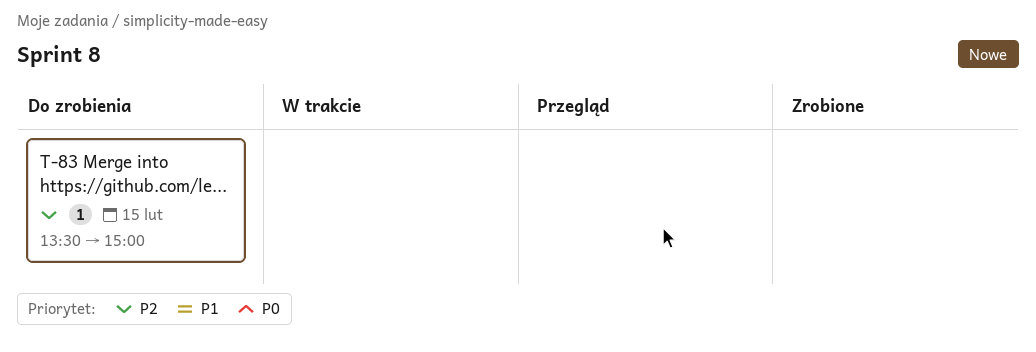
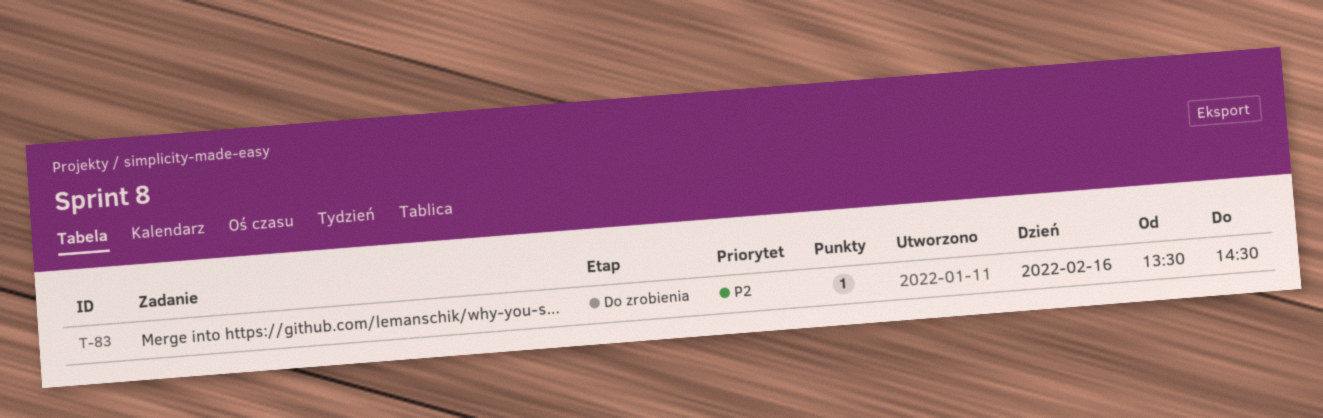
T-83, day: Feb 15 -> Feb 16
T-83, ends: 15:00 -> 14:30

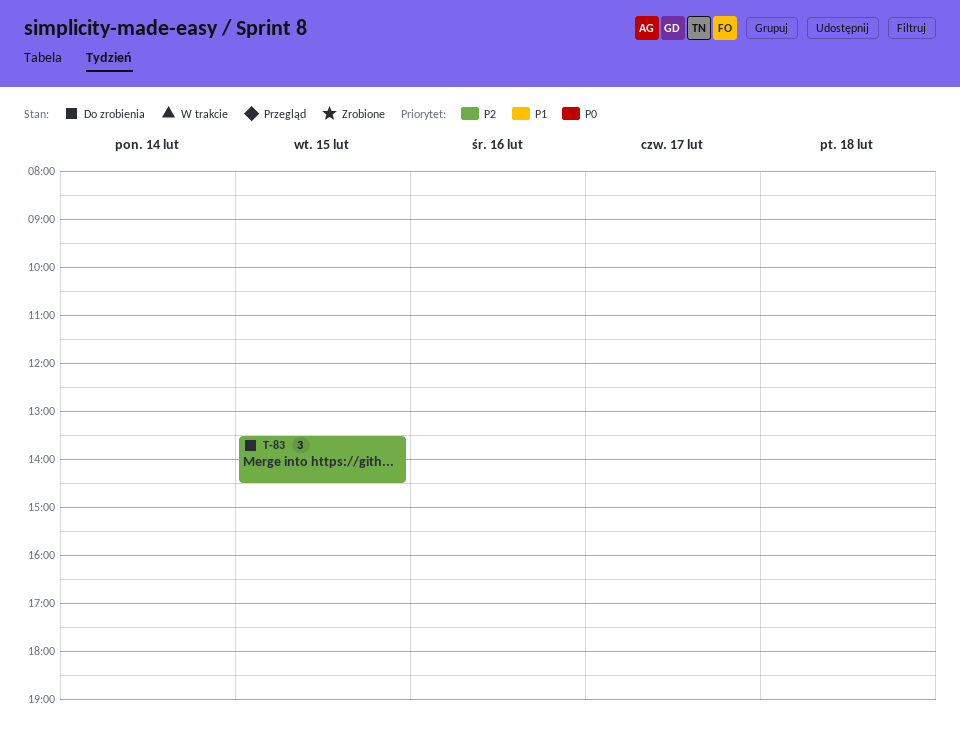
T-83, estimate: 1 -> 3
T-83, day: Feb 16 -> Feb 15

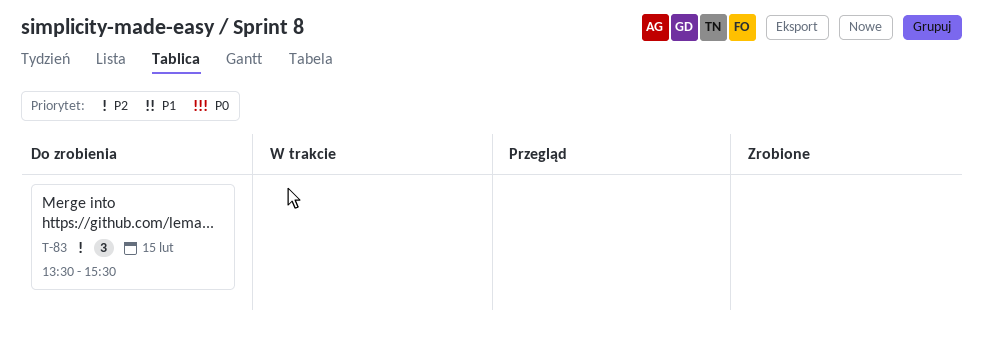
T-83, ends: 14:30 -> 15:30

